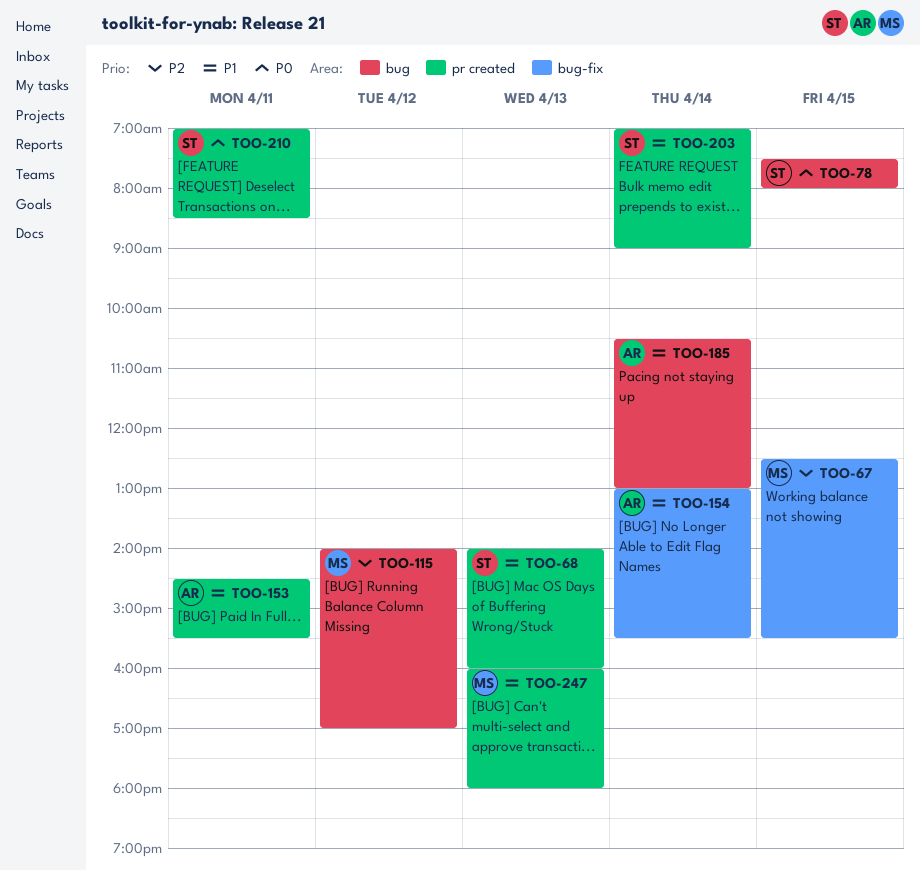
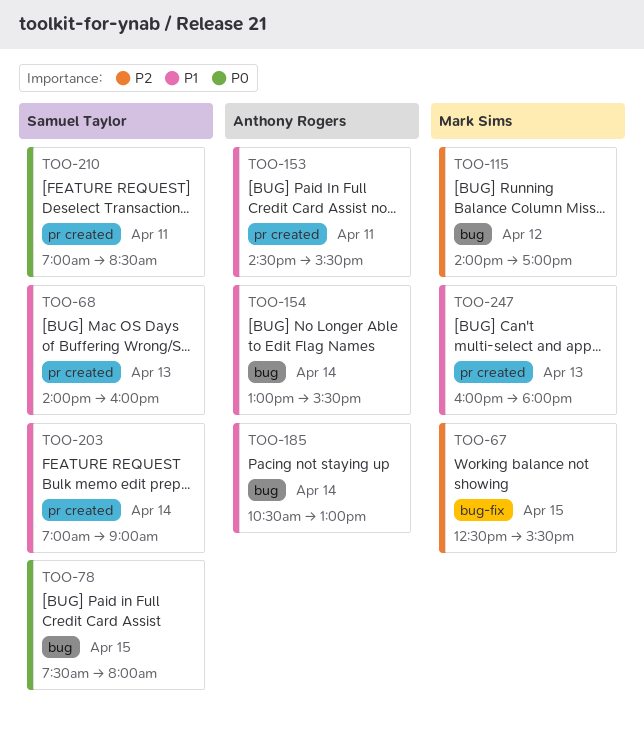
TOO-154, label: bug-fix -> bug

